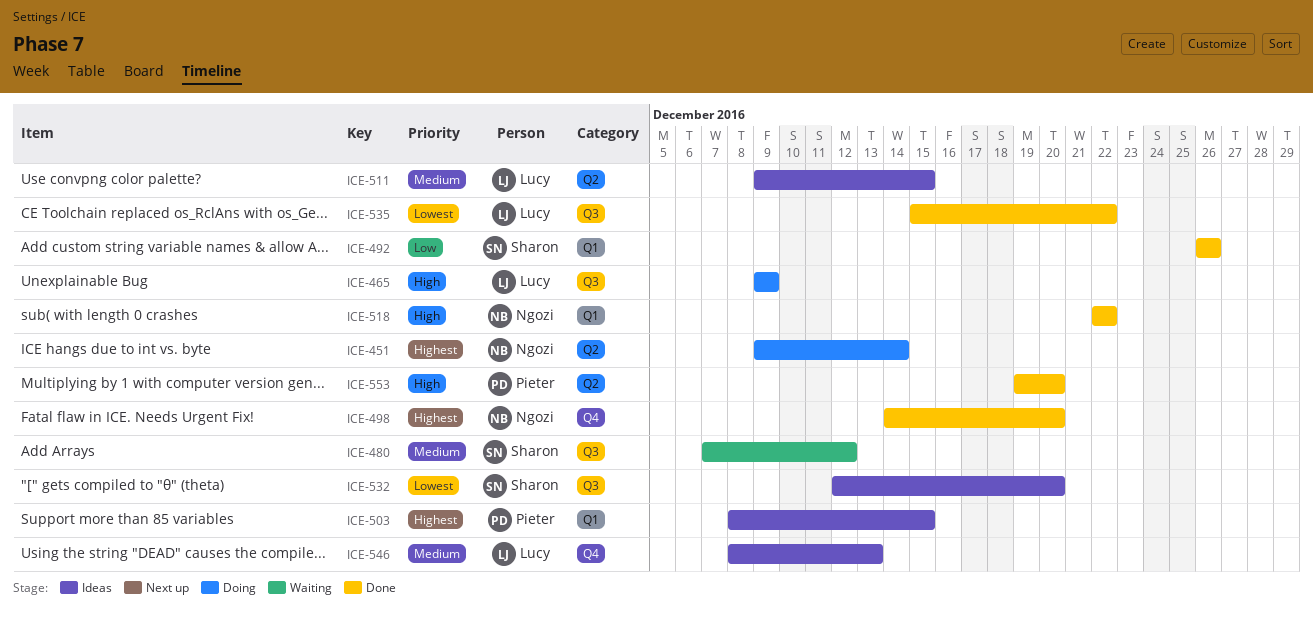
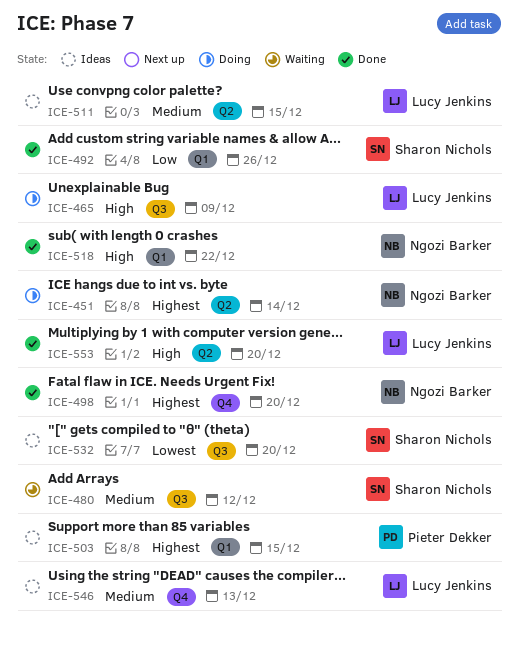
ICE-535: present -> none
ICE-553, owner: Pieter Dekker -> Lucy Jenkins

